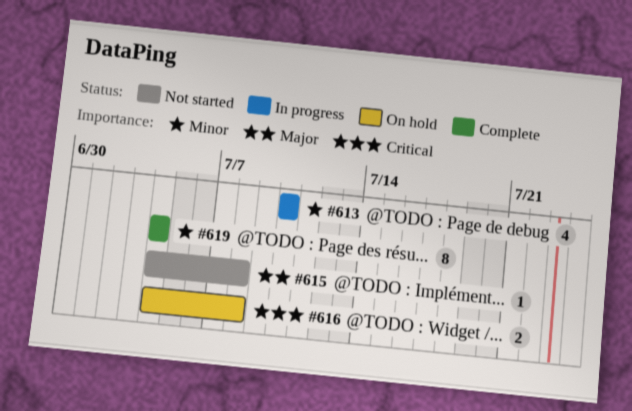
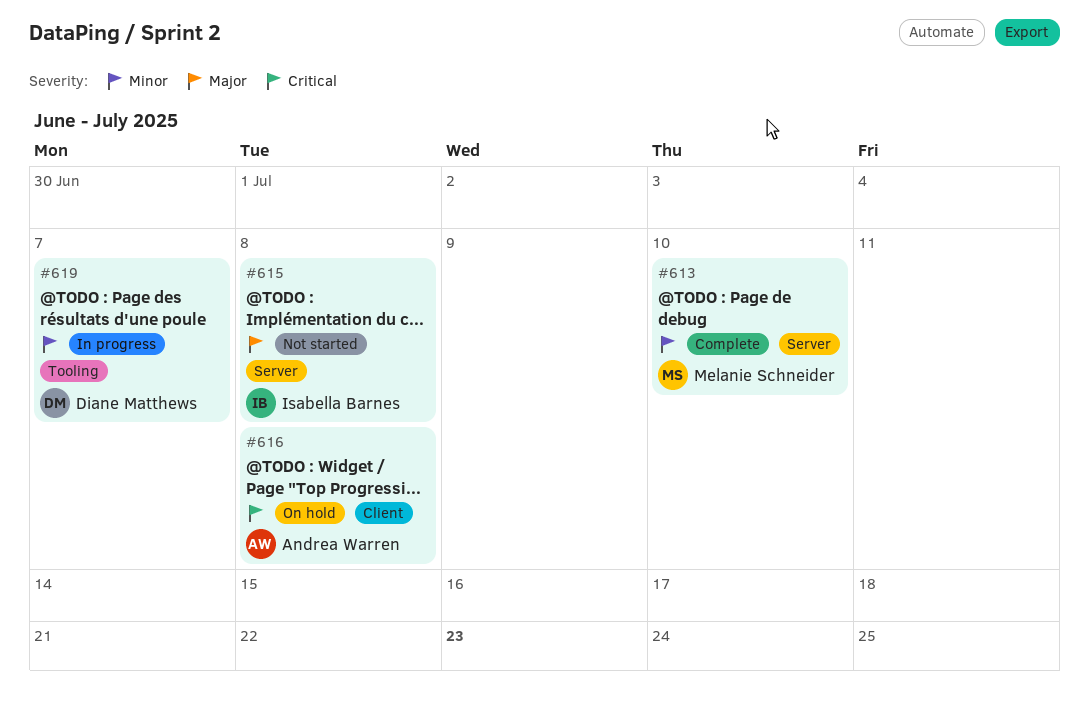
#613, status: In progress -> Complete
#619, status: Complete -> In progress
#619, due: Jul 4 -> Jul 7

